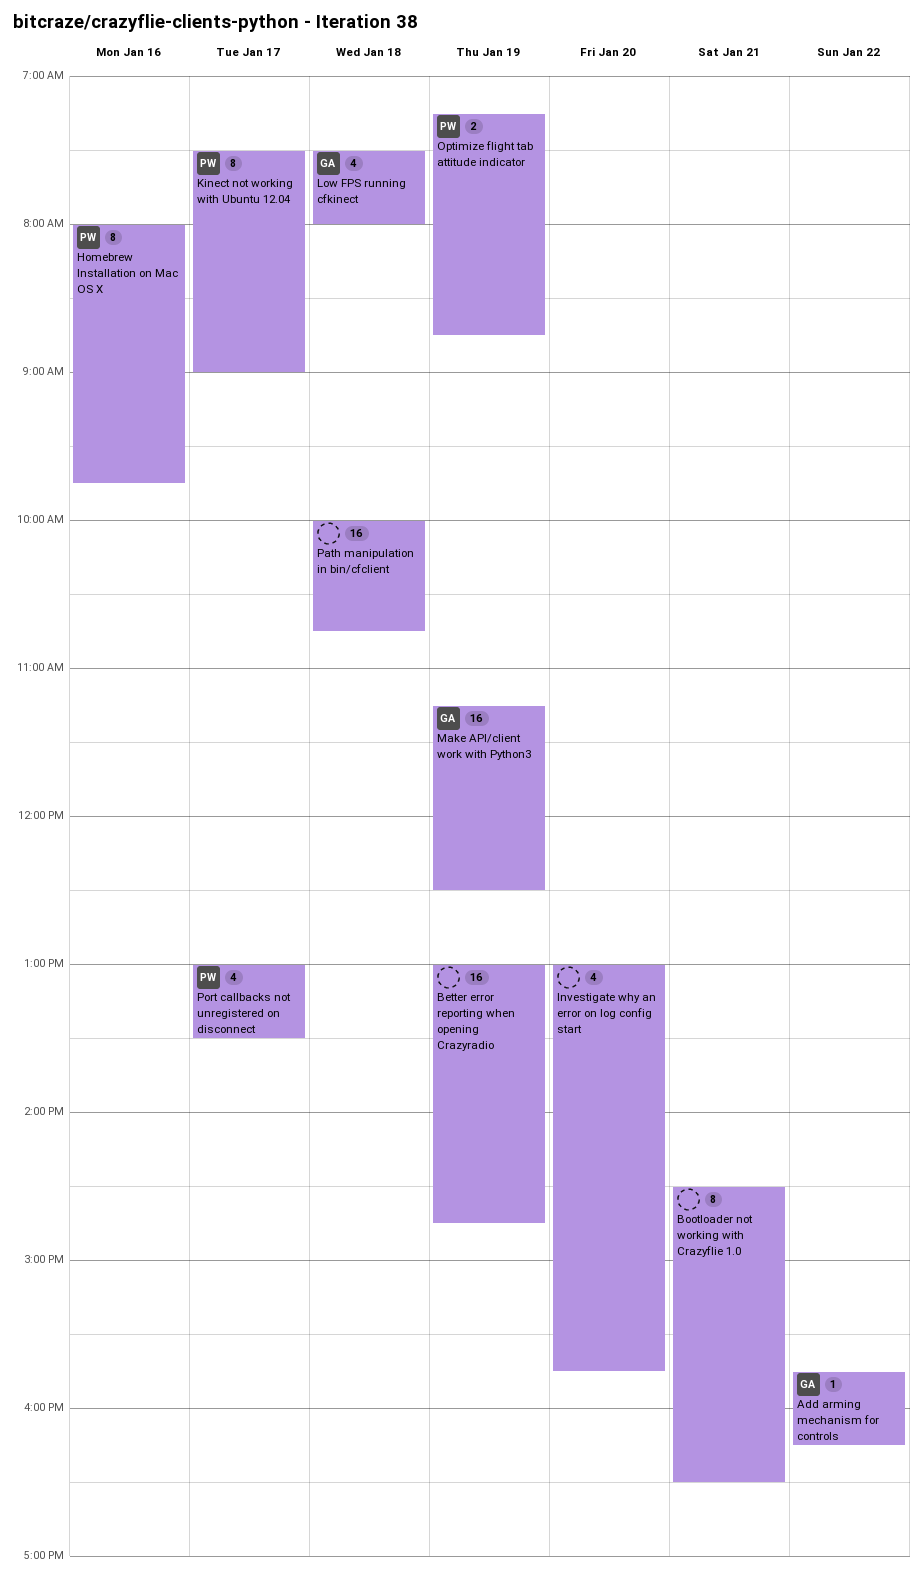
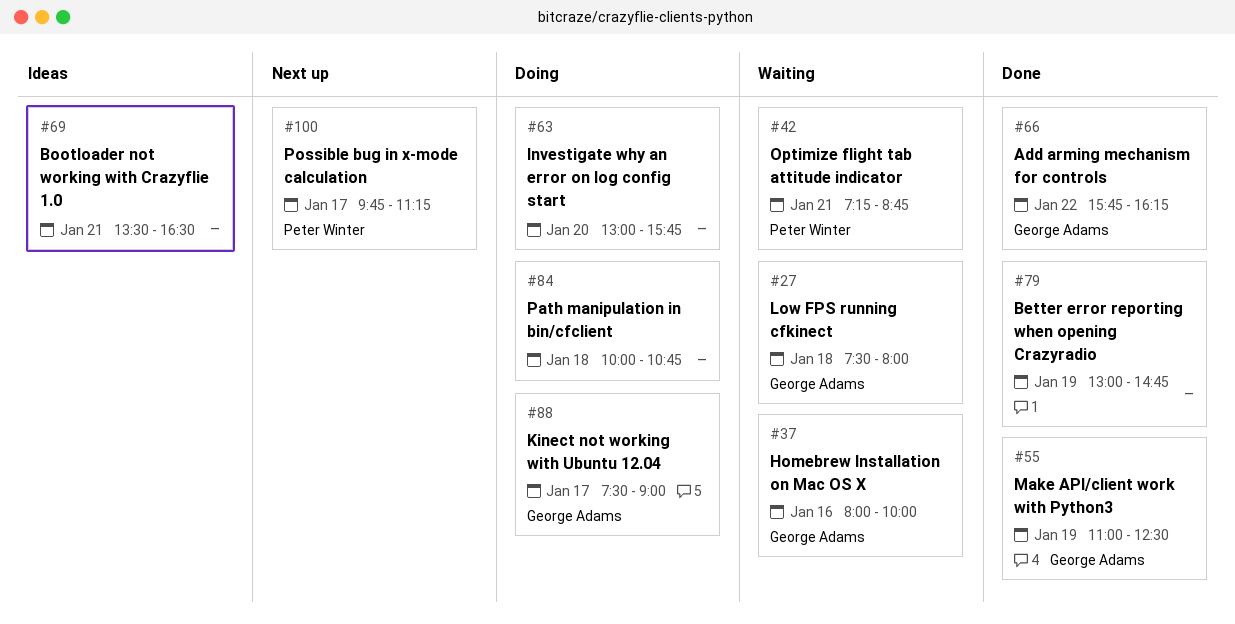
Bootloader not working with Crazyflie 1.0, begins: 14:30 -> 13:30
Homebrew Installation on Mac OS X, owner: Peter Winter -> George Adams
Homebrew Installation on Mac OS X, ends: 09:45 -> 10:00
Kinect not working with Ubuntu 12.04, owner: Peter Winter -> George Adams
Make API/client work with Python3, begins: 11:15 -> 11:00
Optimize flight tab attitude indicator, day: Jan 19 -> Jan 21
Port callbacks not unregistered on disconnect: present -> none
Possible bug in x-mode calculation: none -> present

